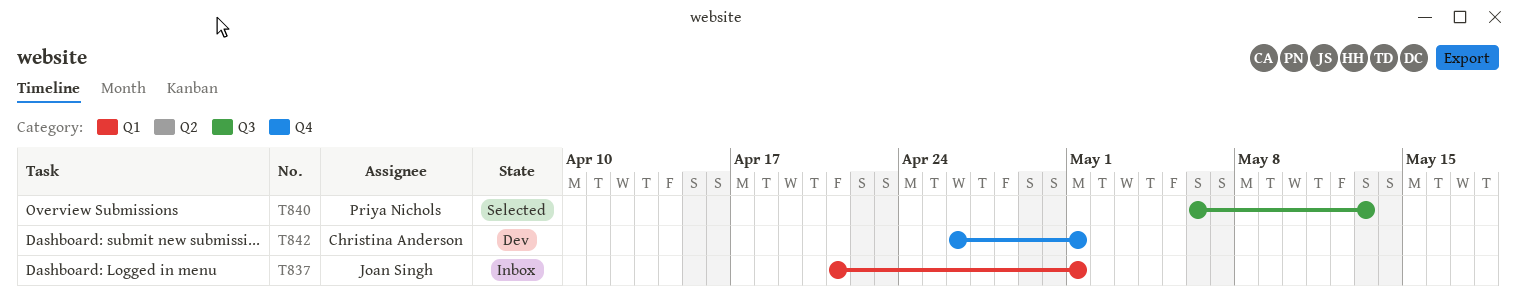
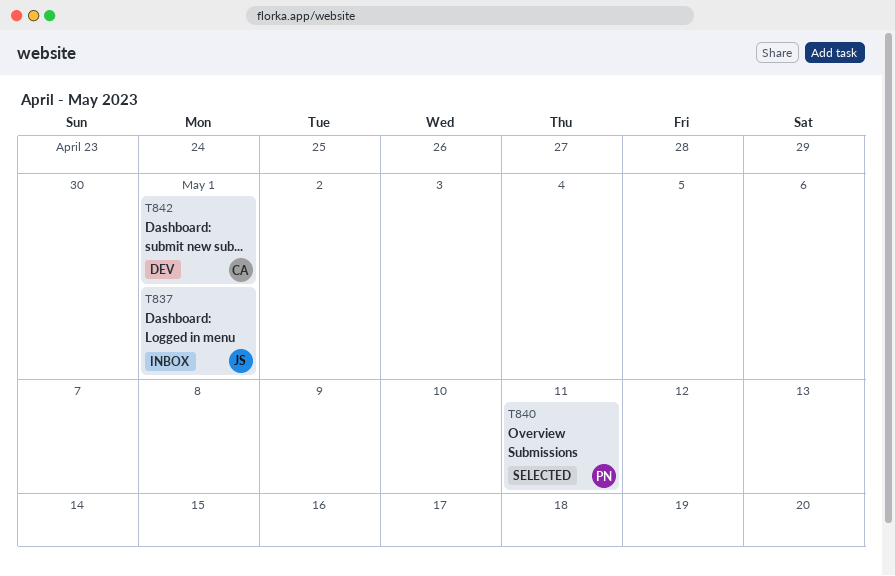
T840, due: May 13 -> May 11

